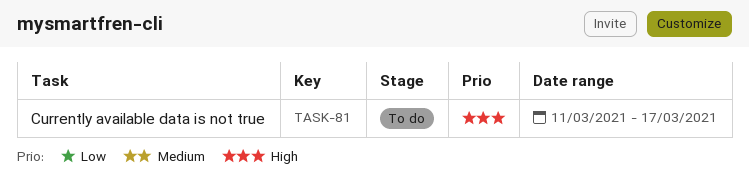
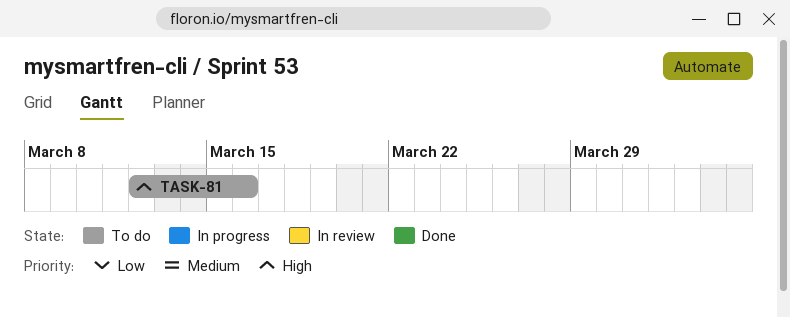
TASK-81, start: Mar 11 -> Mar 12
TASK-81, due: Mar 17 -> Mar 16

